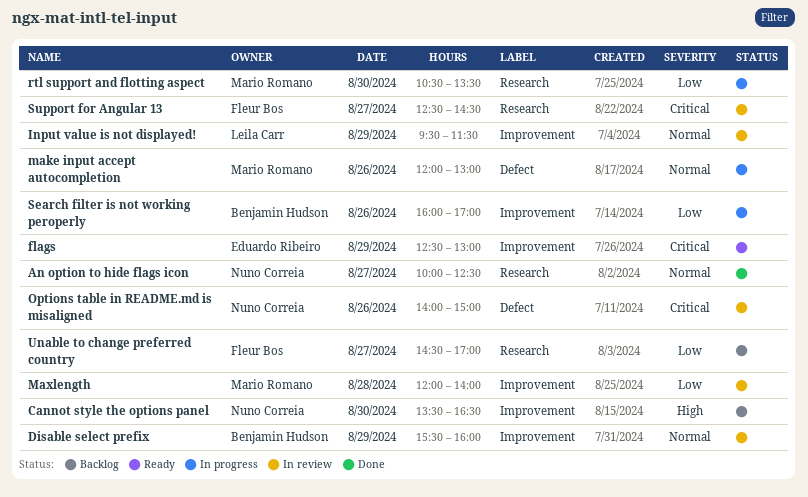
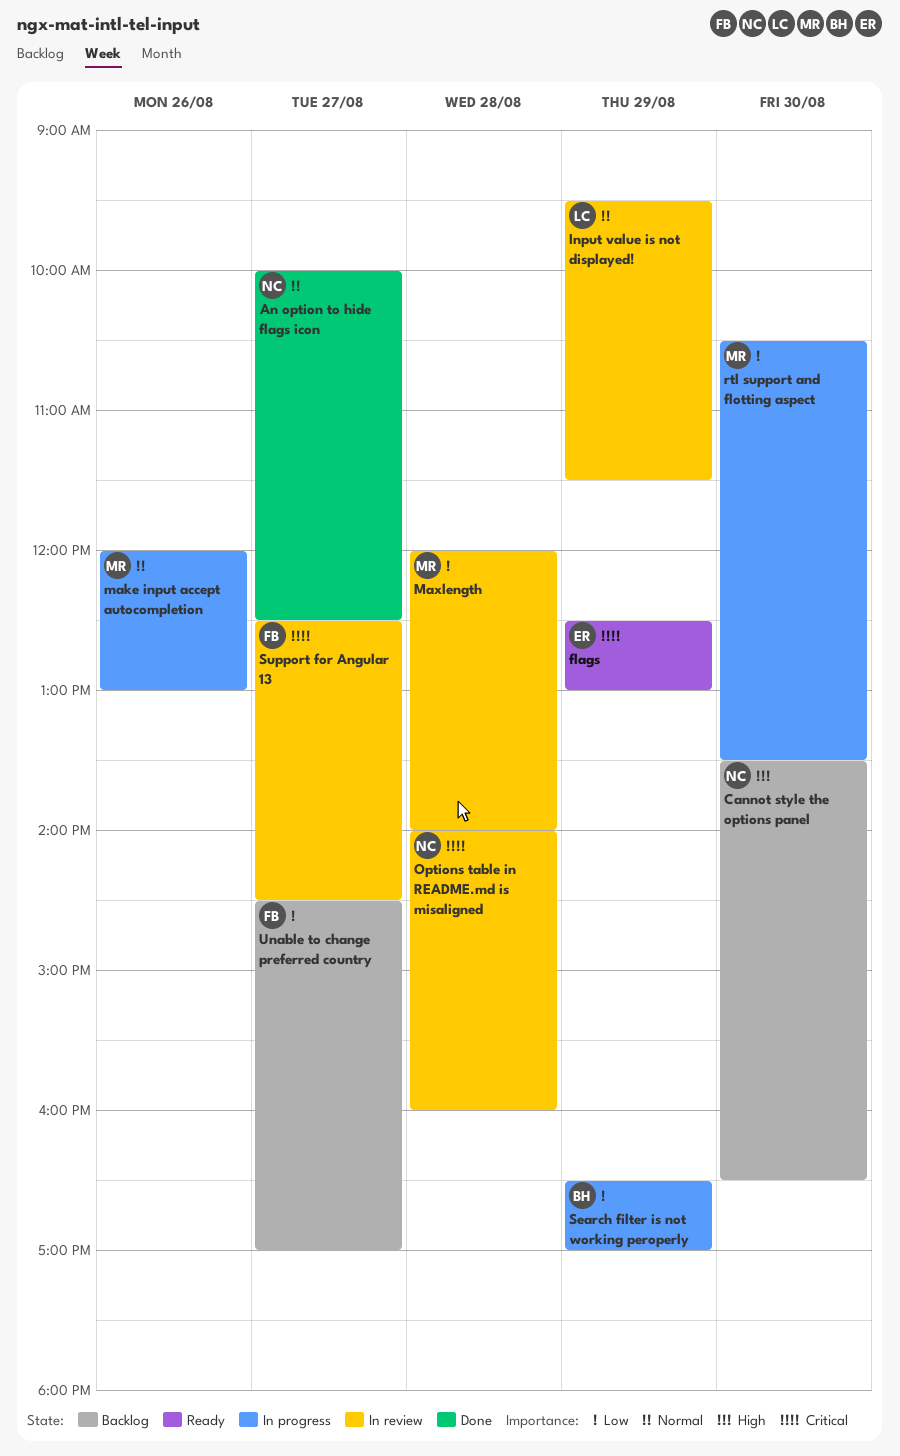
Disable select prefix: present -> none
Options table in README.md is misaligned, day: Aug 26 -> Aug 28
Options table in README.md is misaligned, ends: 15:00 -> 16:00
Search filter is not working peroperly, day: Aug 26 -> Aug 29
Search filter is not working peroperly, begins: 16:00 -> 16:30

